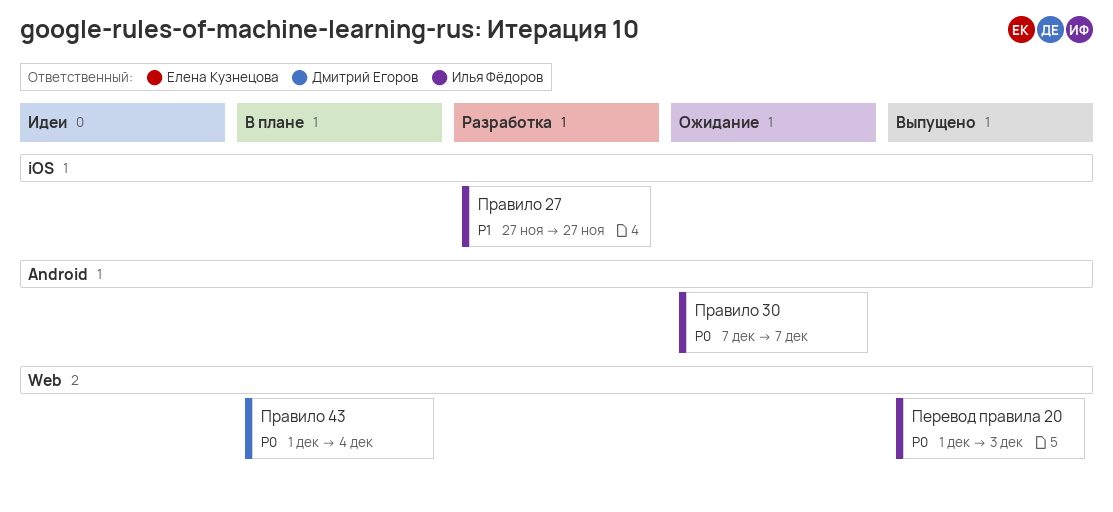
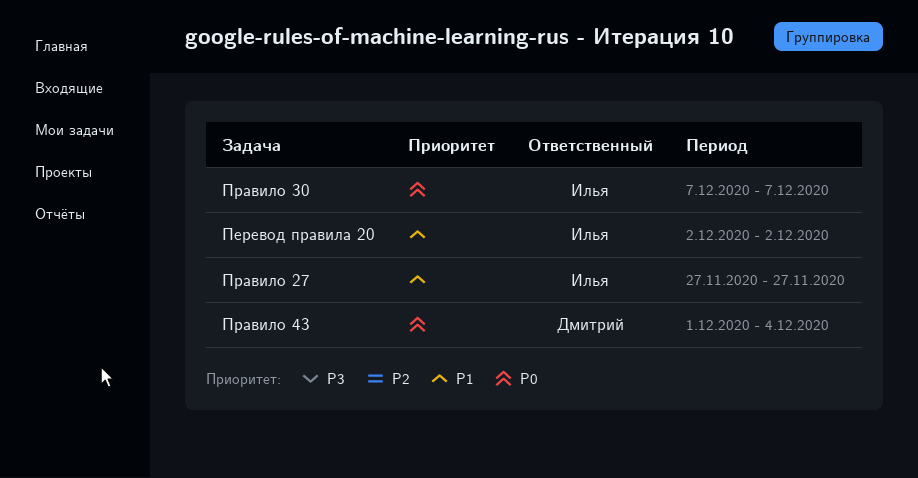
Перевод правила 20, priority: P0 -> P1
Перевод правила 20, start: Dec 1 -> Dec 2
Перевод правила 20, due: Dec 3 -> Dec 2

